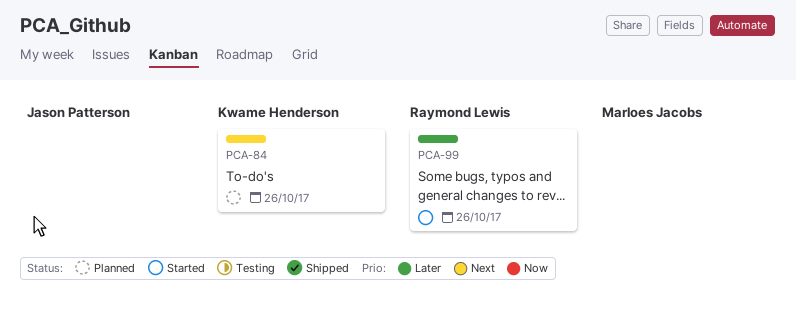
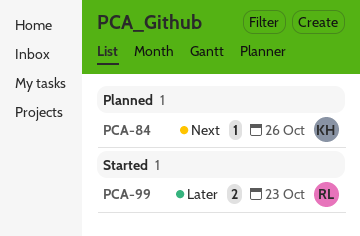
PCA-99, due: Oct 26 -> Oct 23

